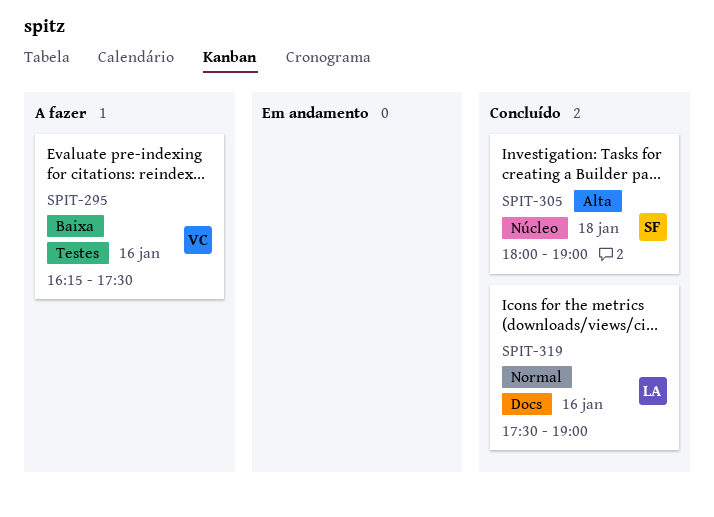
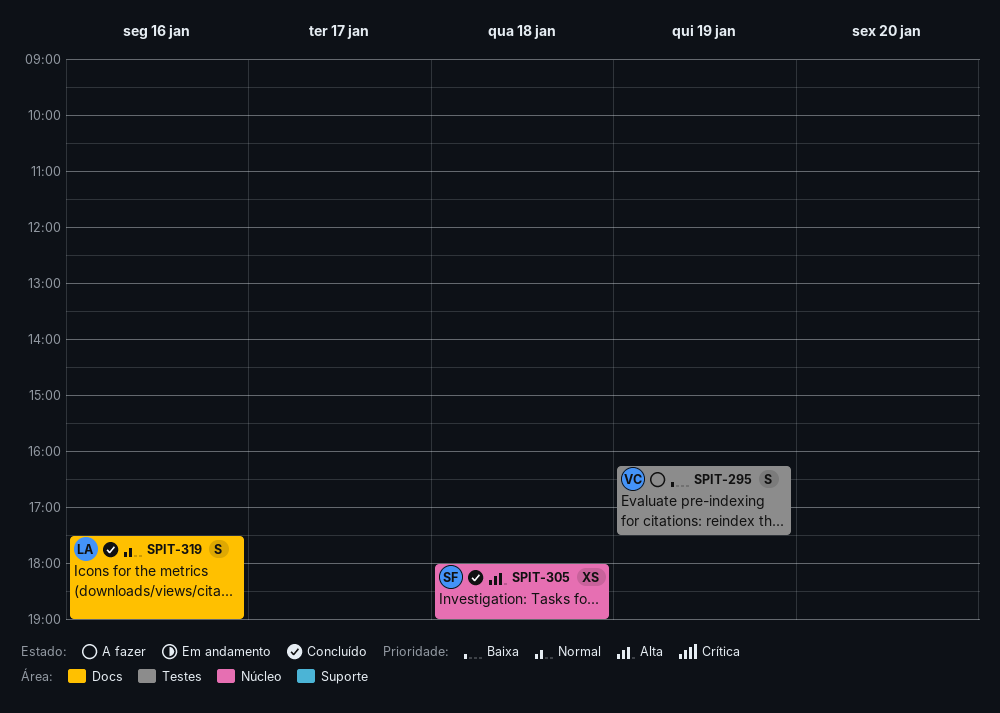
SPIT-295, day: Jan 16 -> Jan 19

